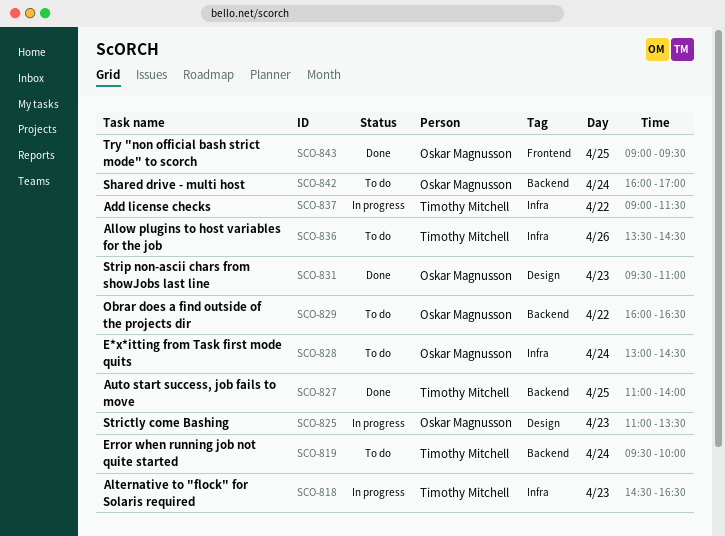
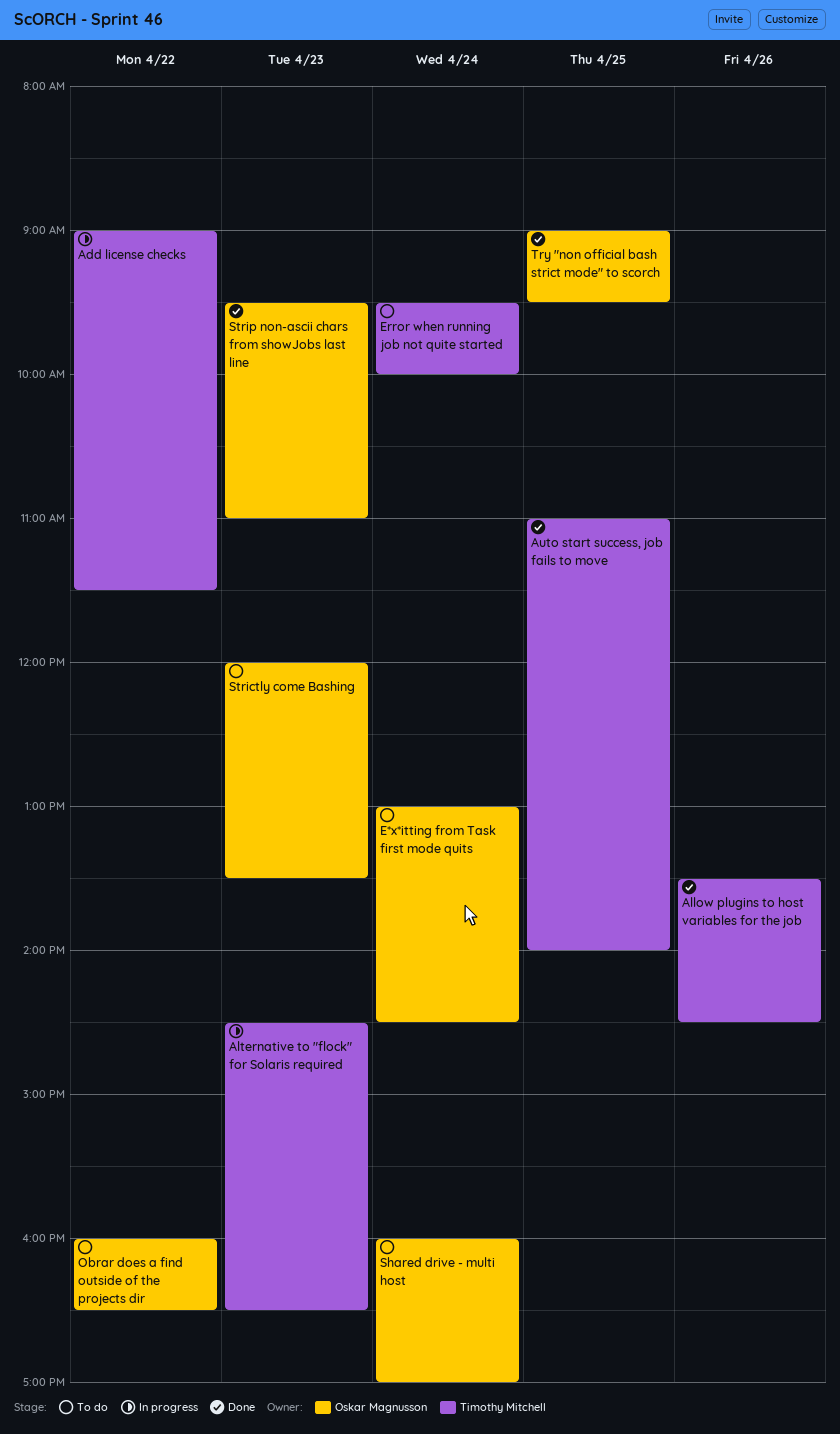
Allow plugins to host variables for the job, status: To do -> Done
Strictly come Bashing, status: In progress -> To do
Strictly come Bashing, begins: 11:00 -> 12:00

